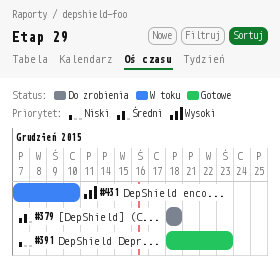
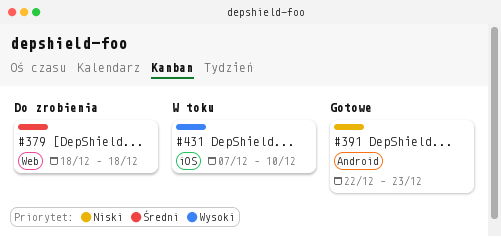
#391, start: Dec 18 -> Dec 22

